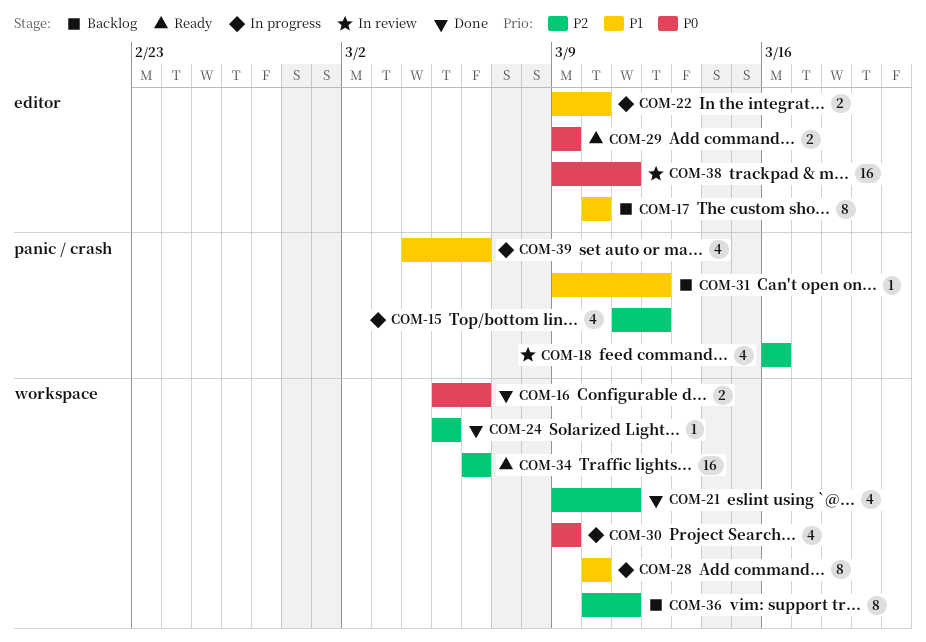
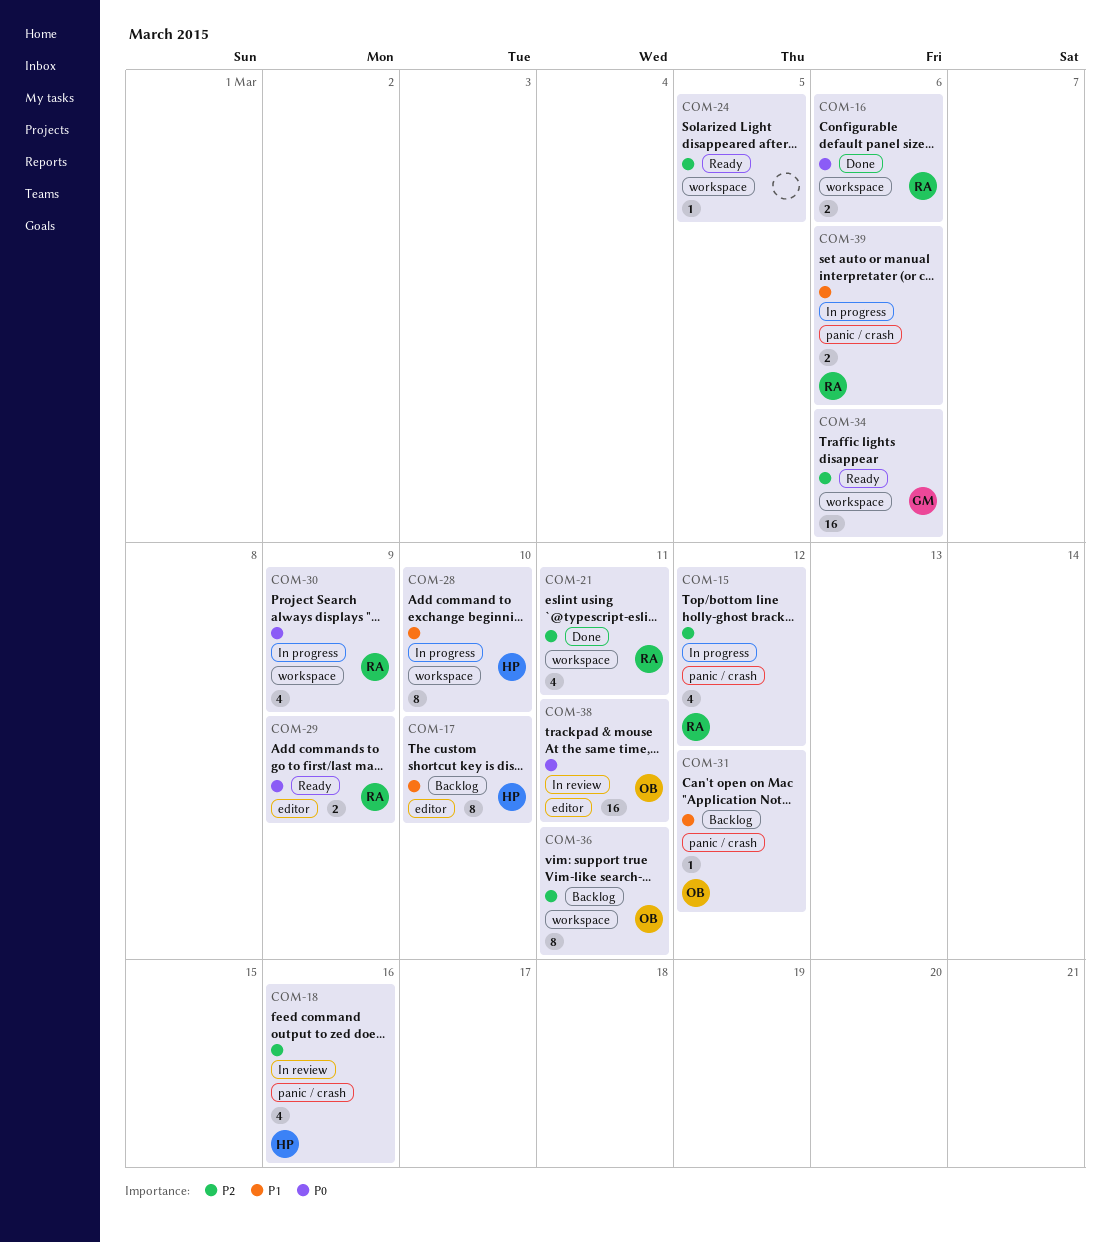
COM-22: present -> none
COM-24, status: Done -> Ready
COM-39, estimate: 4 -> 2

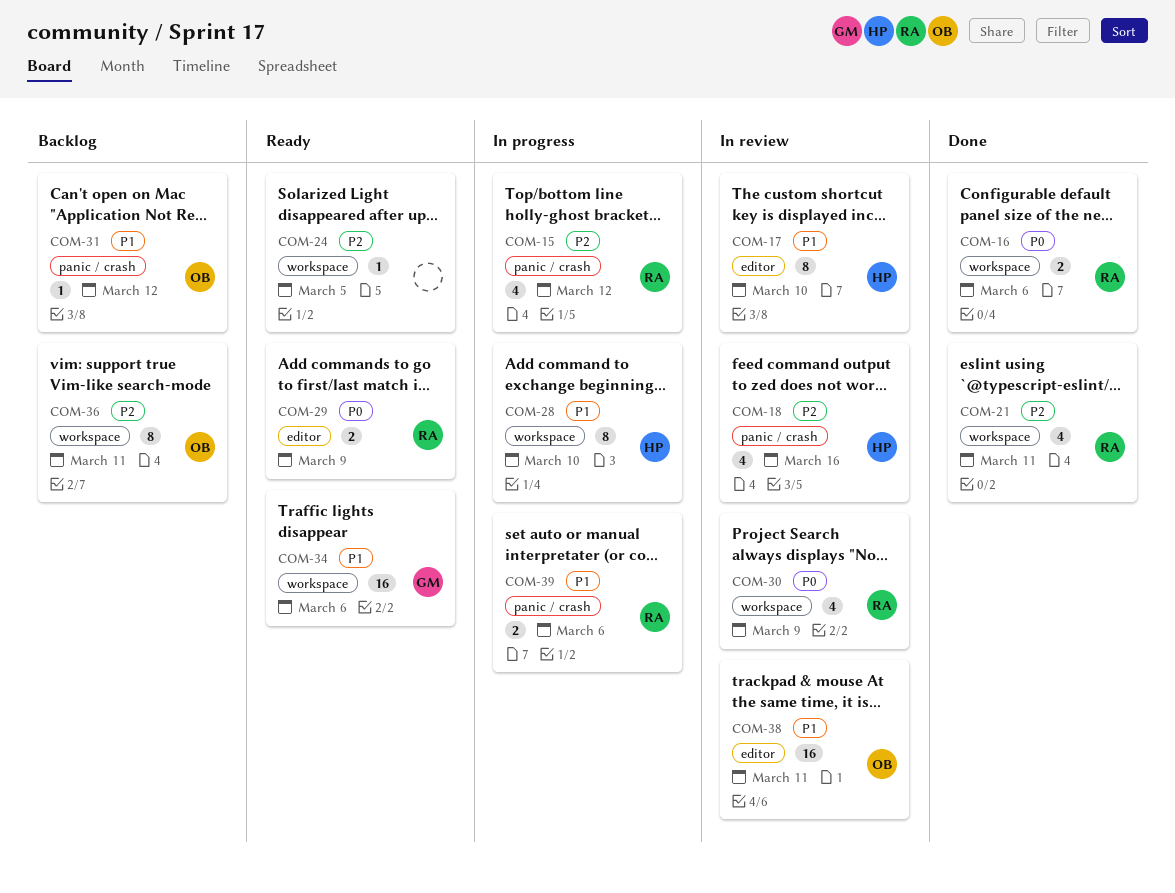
COM-17, status: Backlog -> In review
COM-30, status: In progress -> In review
COM-34, priority: P2 -> P1
COM-38, priority: P0 -> P1

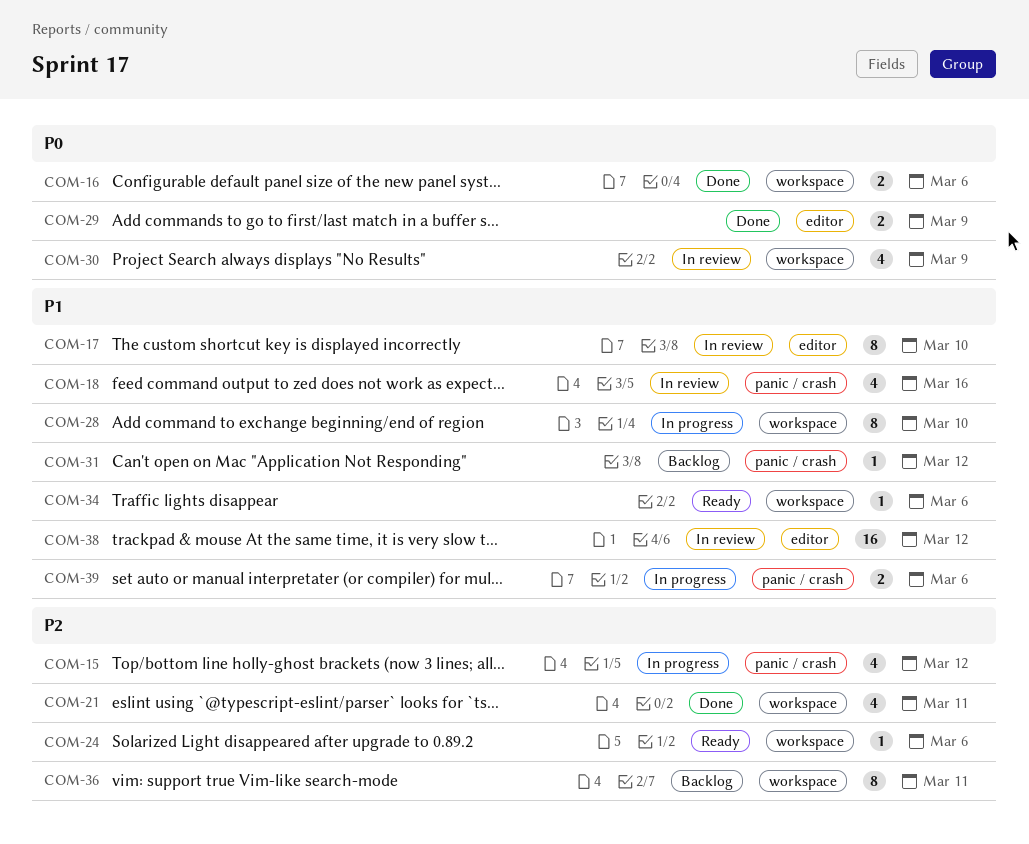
COM-18, priority: P2 -> P1
COM-24, due: Mar 5 -> Mar 6
COM-29, status: Ready -> Done
COM-34, estimate: 16 -> 1
COM-38, due: Mar 11 -> Mar 12

